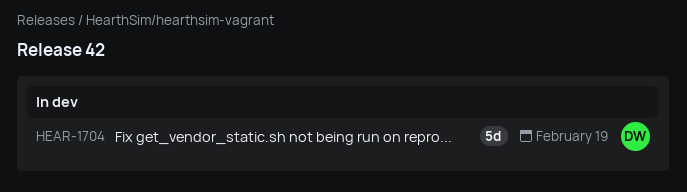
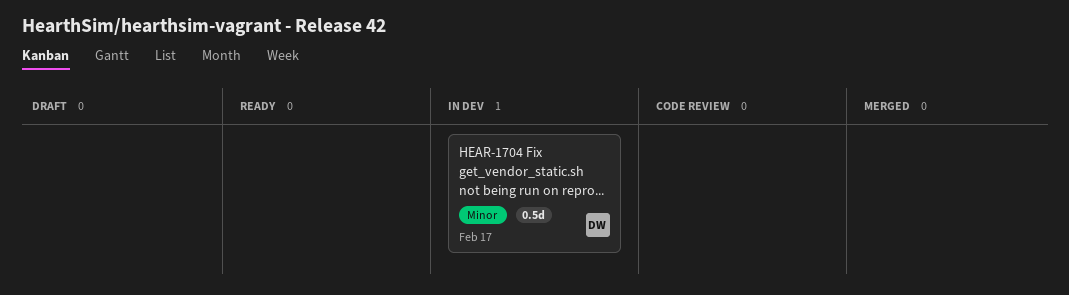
HEAR-1704, estimate: 5d -> 0.5d
HEAR-1704, due: Feb 19 -> Feb 17

